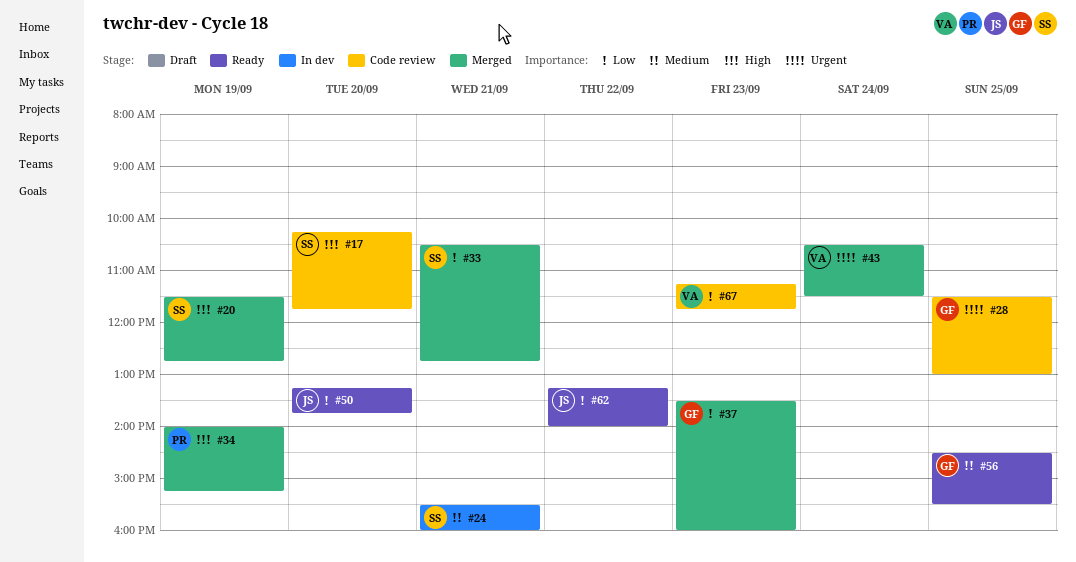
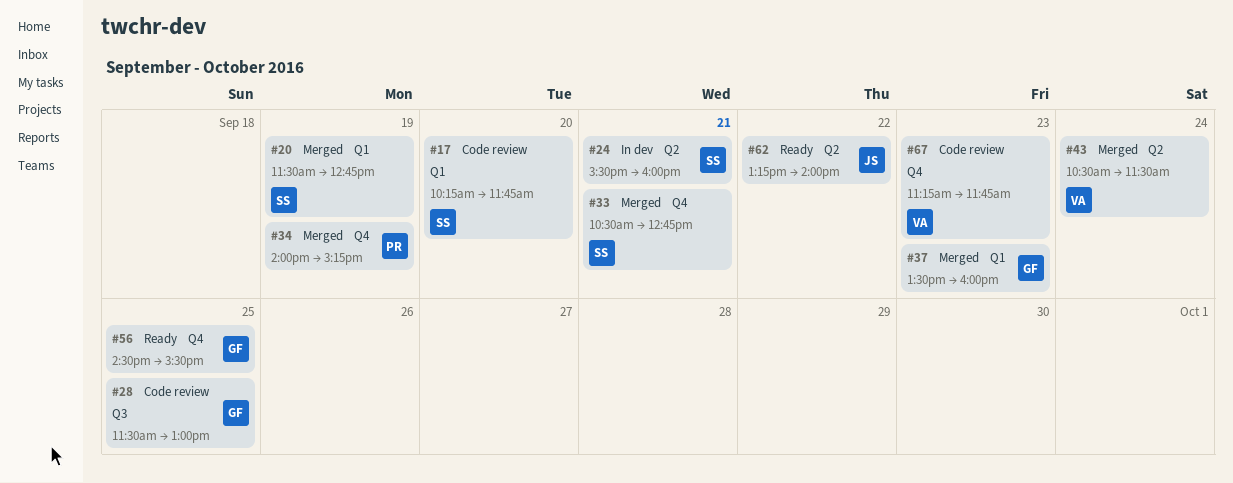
#50: present -> none

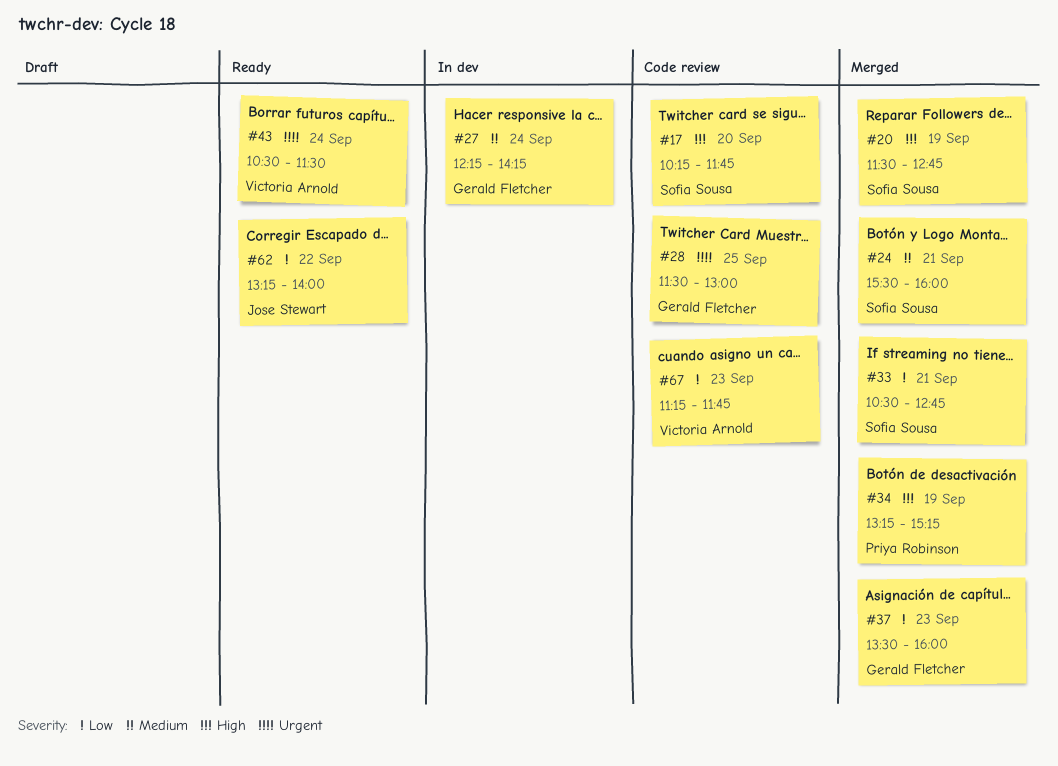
#24, status: In dev -> Merged
#27: none -> present
#34, begins: 14:00 -> 13:15
#43, status: Merged -> Ready
#56: present -> none

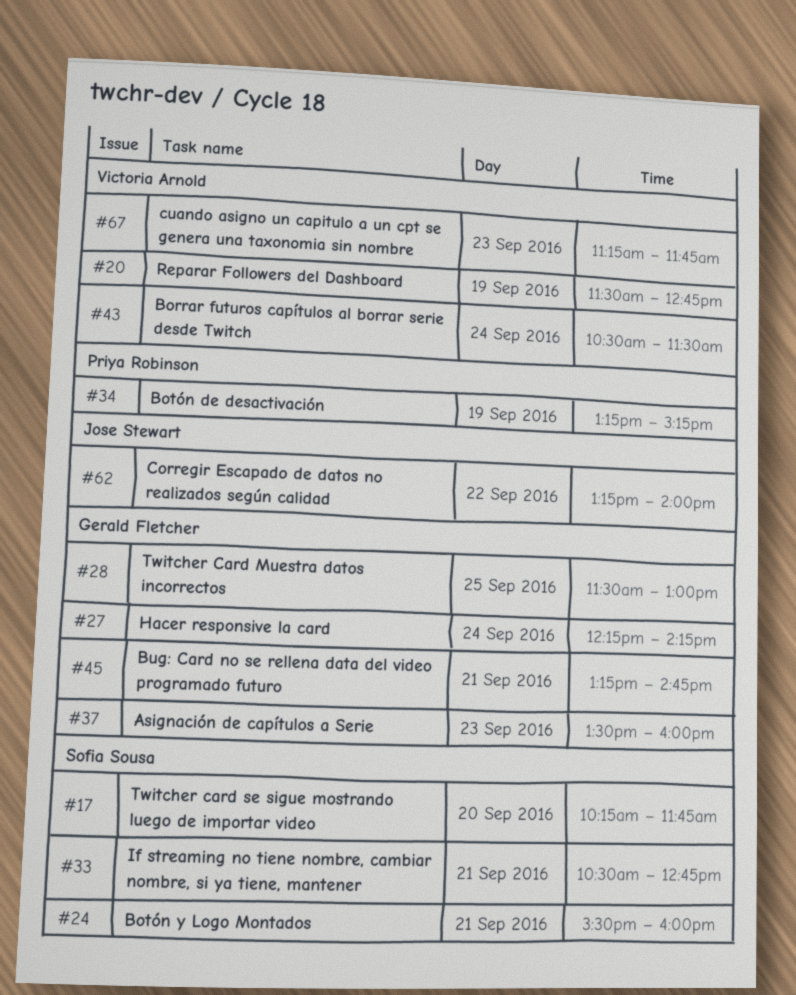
#20, owner: Sofia Sousa -> Victoria Arnold
#45: none -> present

